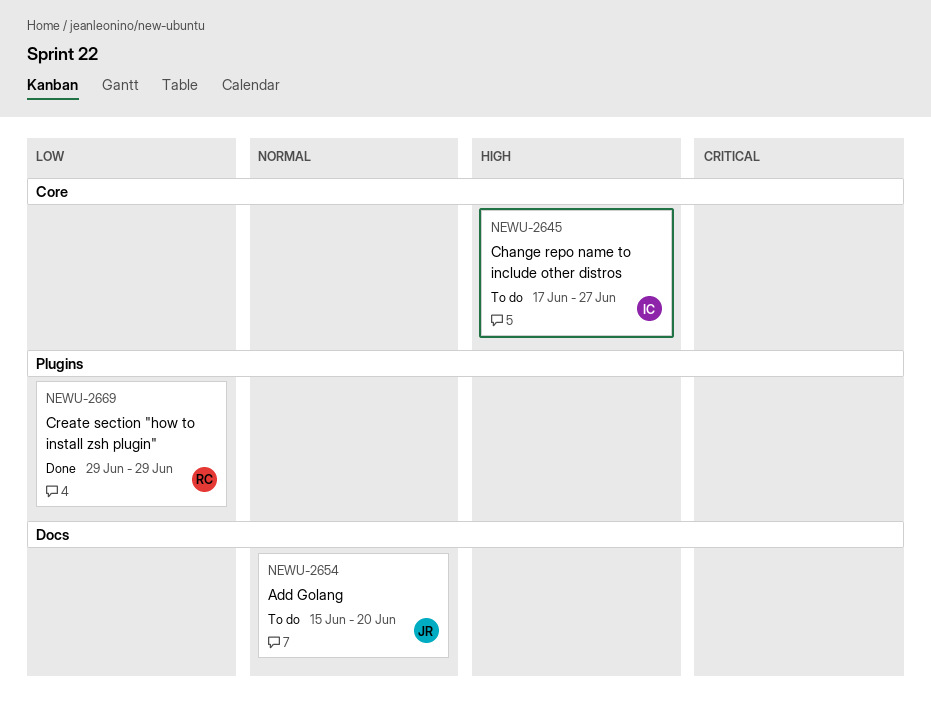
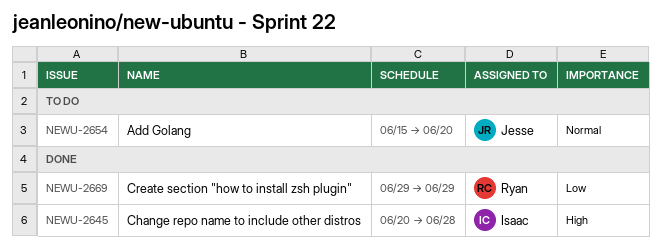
NEWU-2645, status: To do -> Done
NEWU-2645, start: Jun 17 -> Jun 20
NEWU-2645, due: Jun 27 -> Jun 28

